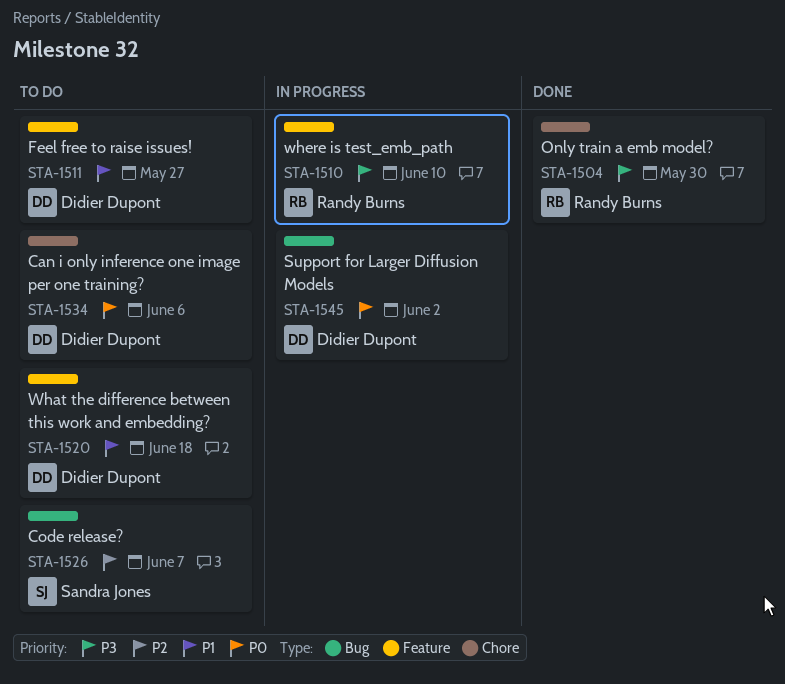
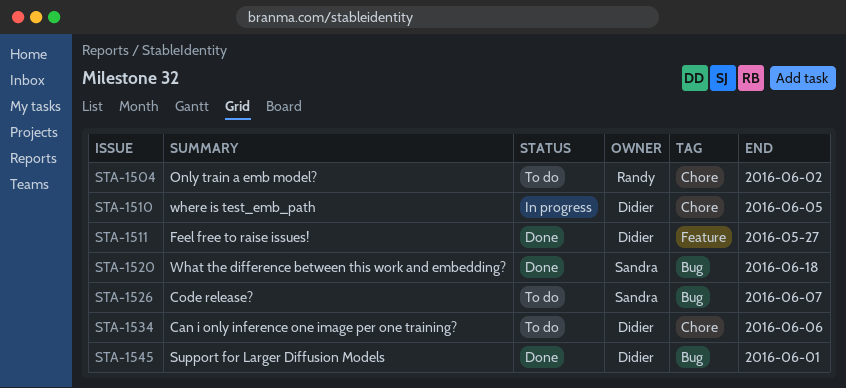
STA-1504, status: Done -> To do
STA-1504, due: May 30 -> Jun 2
STA-1510, owner: Randy Burns -> Didier Dupont
STA-1510, label: Feature -> Chore
STA-1510, due: Jun 10 -> Jun 5
STA-1511, status: To do -> Done
STA-1520, status: To do -> Done
STA-1520, owner: Didier Dupont -> Sandra Jones
STA-1520, label: Feature -> Bug
STA-1545, status: In progress -> Done
STA-1545, due: Jun 2 -> Jun 1

